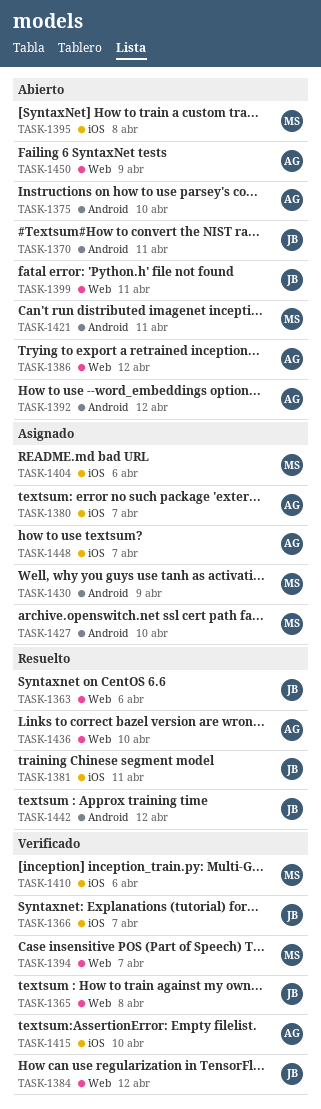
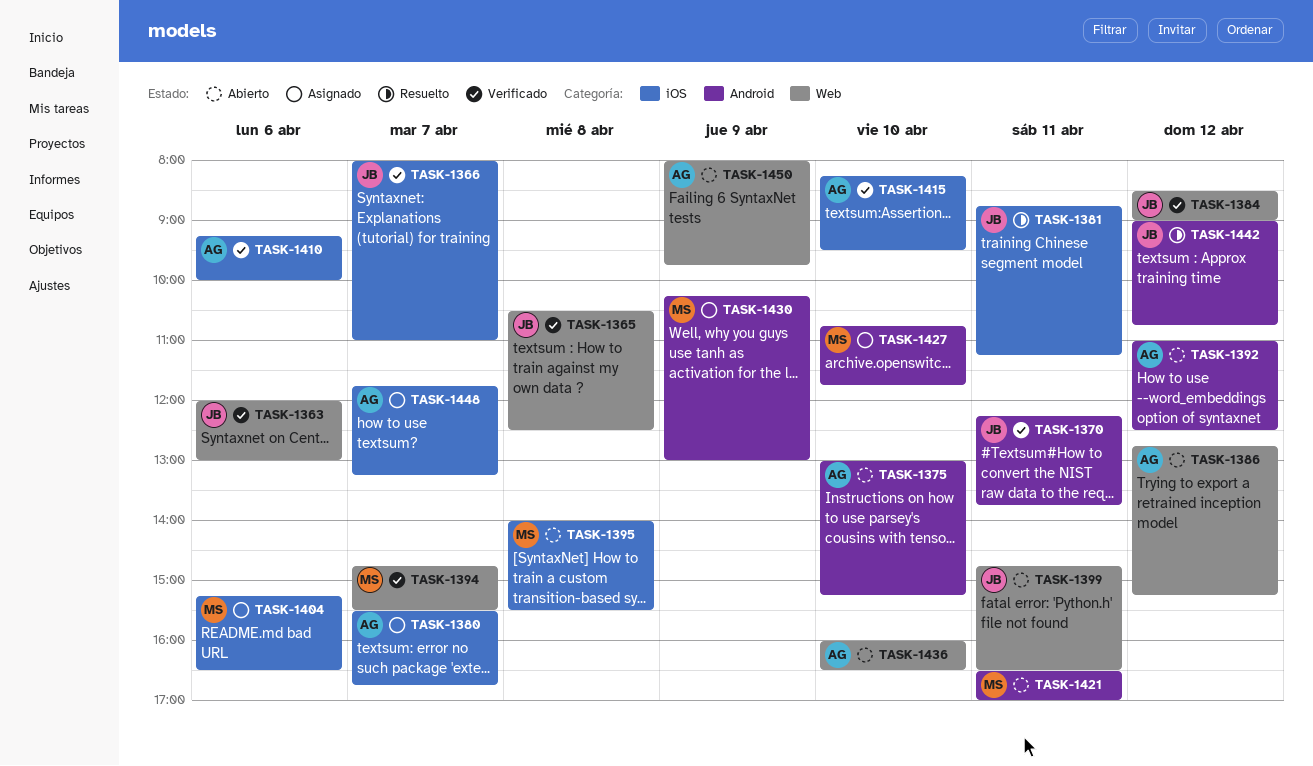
TASK-1363, status: Resuelto -> Verificado
TASK-1370, status: Abierto -> Verificado
TASK-1410, owner: MS -> AG
TASK-1436, status: Resuelto -> Abierto

